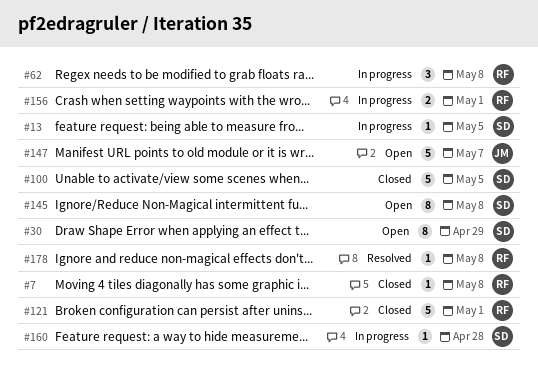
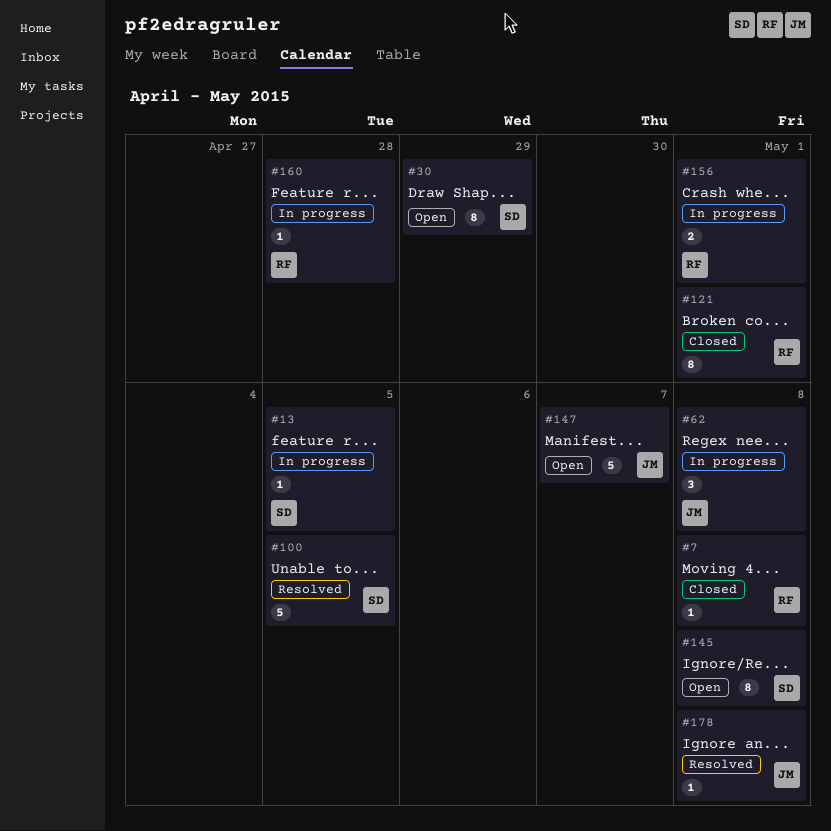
#62, owner: RF -> JM
#100, status: Closed -> Resolved
#121, estimate: 5 -> 8
#160, owner: SD -> RF
#178, owner: RF -> JM

